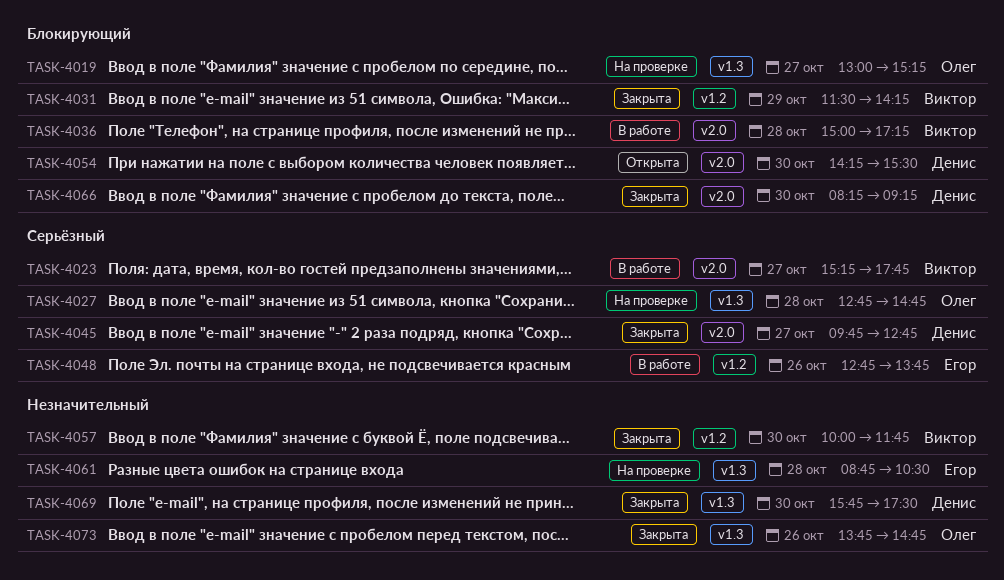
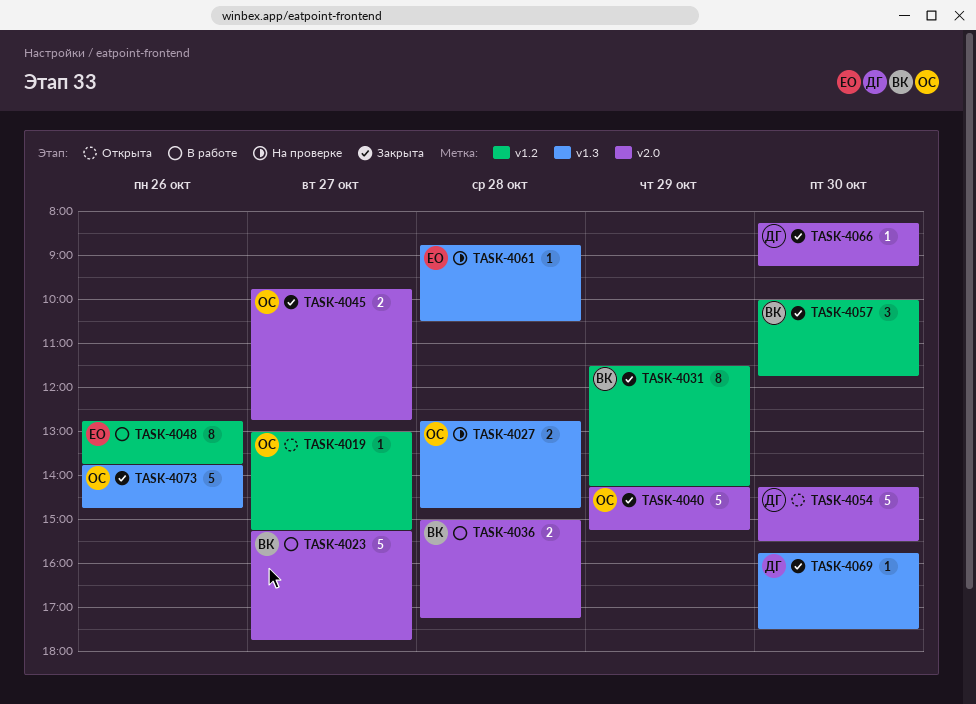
TASK-4019, status: На проверке -> Открыта
TASK-4019, label: v1.3 -> v1.2
TASK-4040: none -> present
TASK-4045, owner: Денис -> Олег

